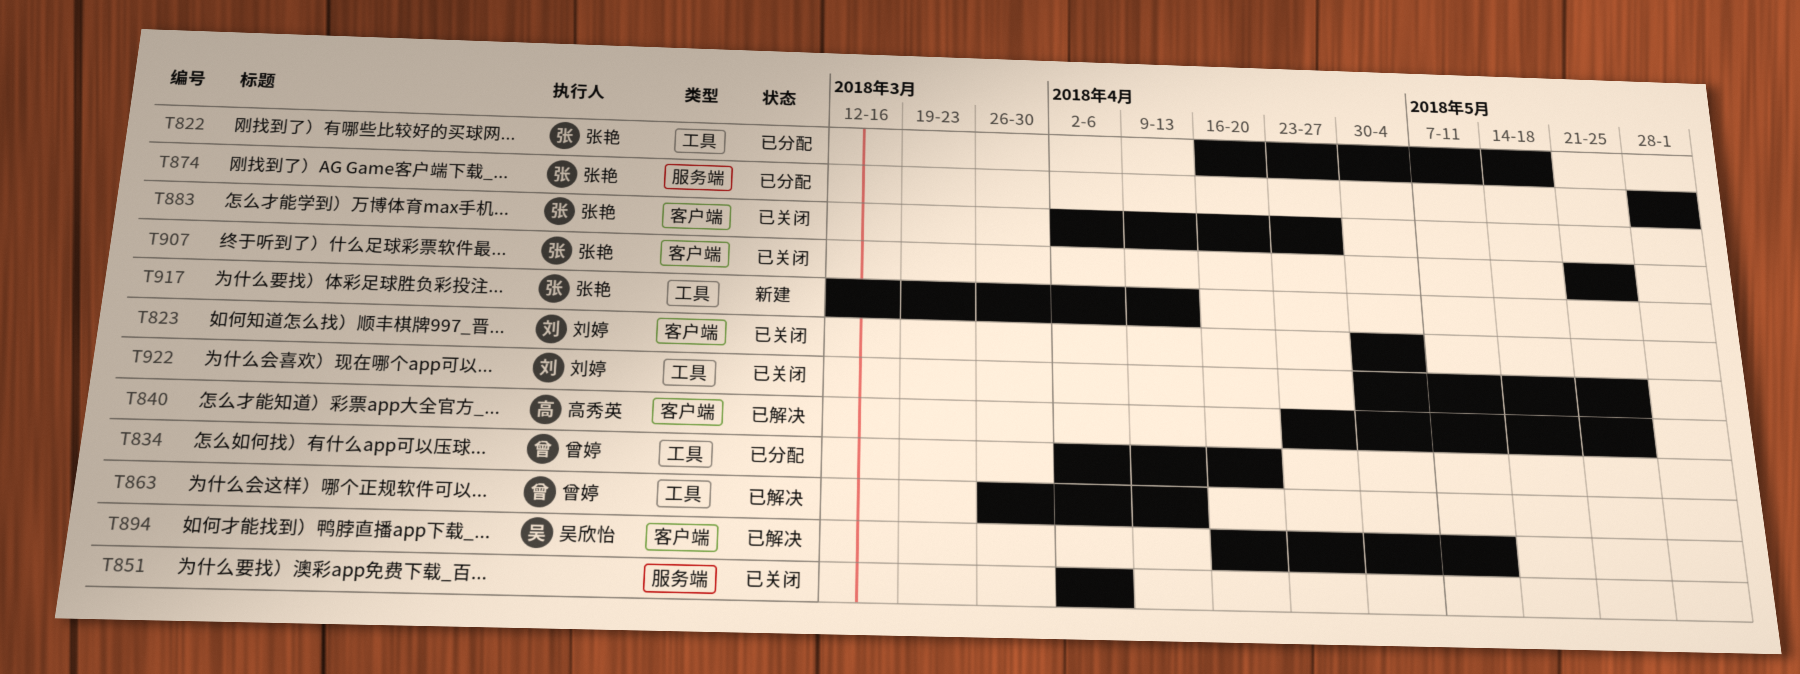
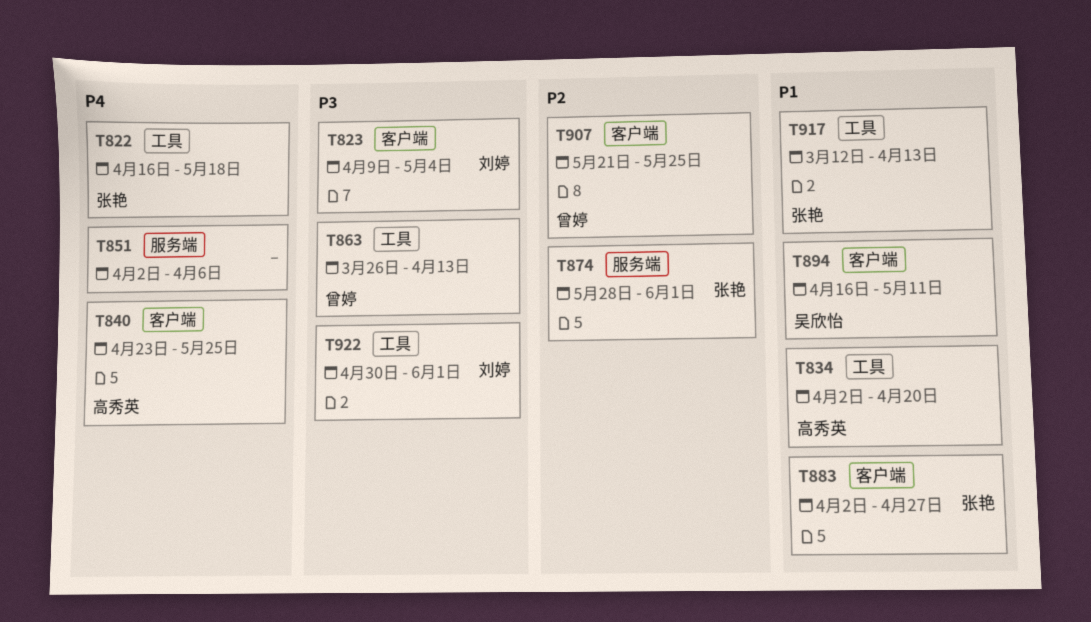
T823, start: Apr 30 -> Apr 9
T834, owner: 曾婷 -> 高秀英
T907, owner: 张艳 -> 曾婷
T922, due: May 25 -> Jun 1

